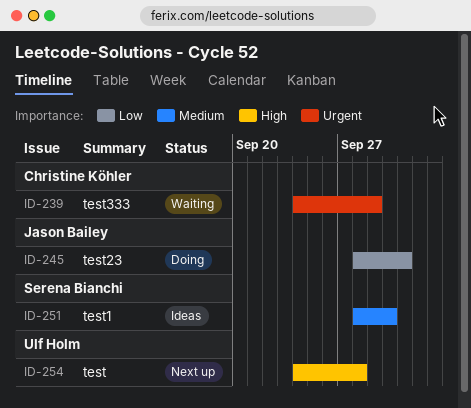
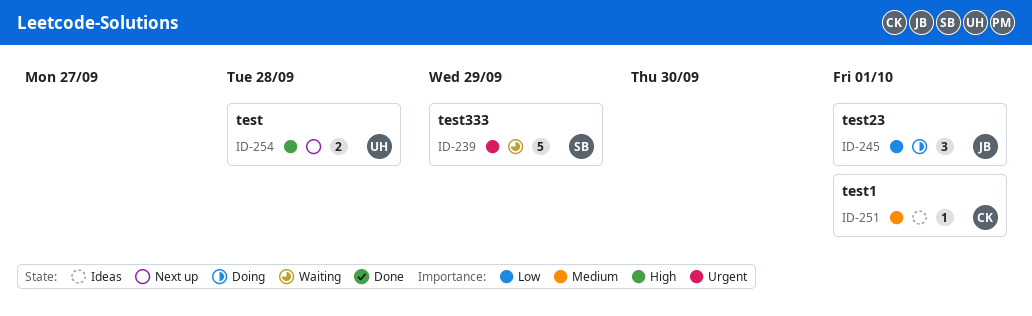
ID-239, owner: Christine Köhler -> Serena Bianchi
ID-251, owner: Serena Bianchi -> Christine Köhler
ID-251, due: Sep 30 -> Oct 1

